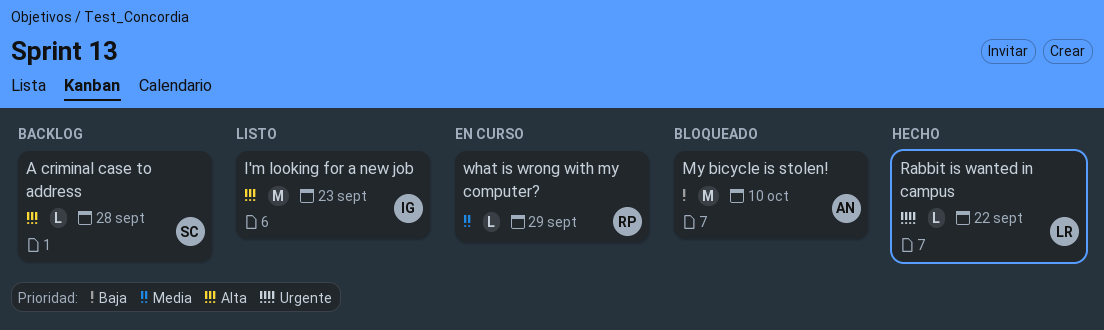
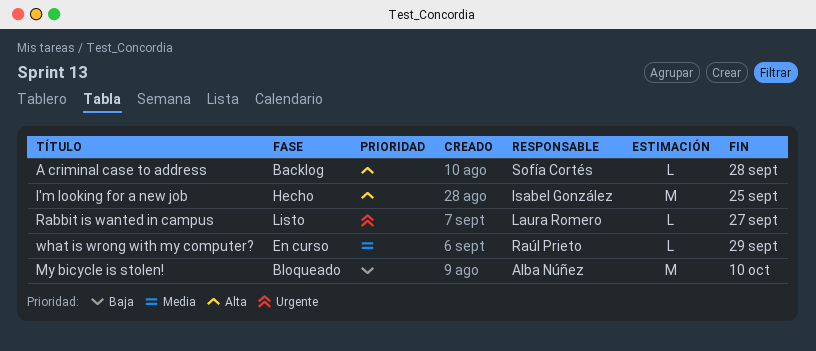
I'm looking for a new job, status: Listo -> Hecho
I'm looking for a new job, due: Sep 23 -> Sep 25
Rabbit is wanted in campus, status: Hecho -> Listo
Rabbit is wanted in campus, due: Sep 22 -> Sep 27

